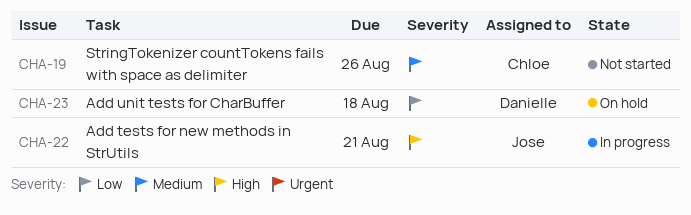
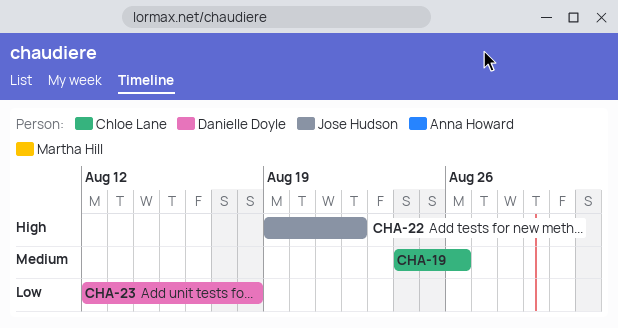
CHA-22, due: Aug 21 -> Aug 22

